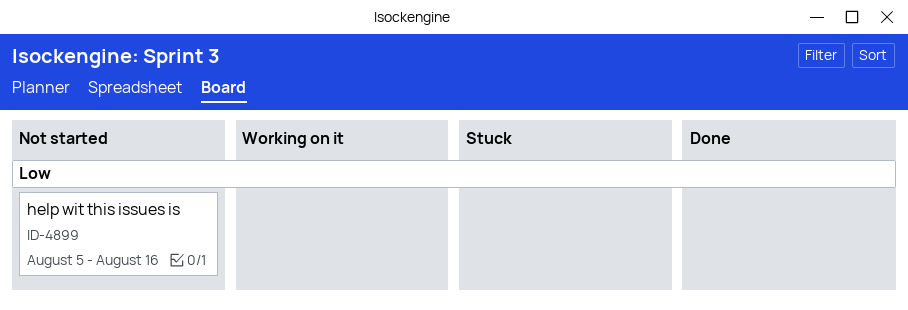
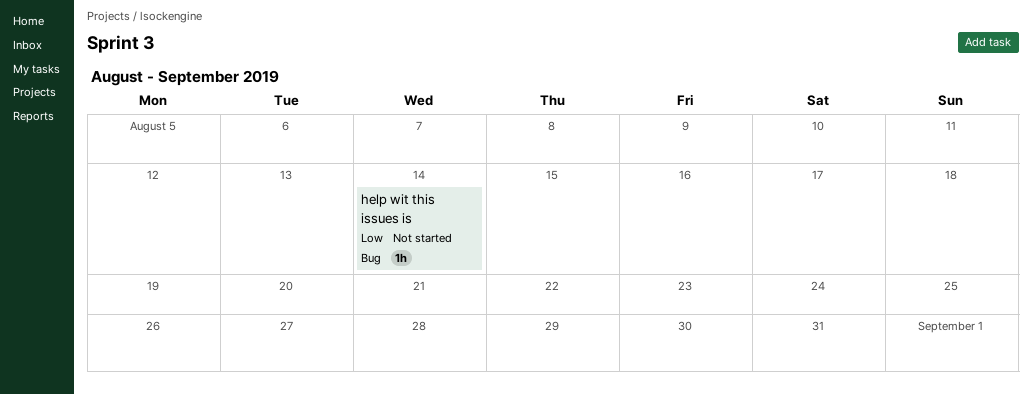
help wit this issues is, due: Aug 16 -> Aug 14

